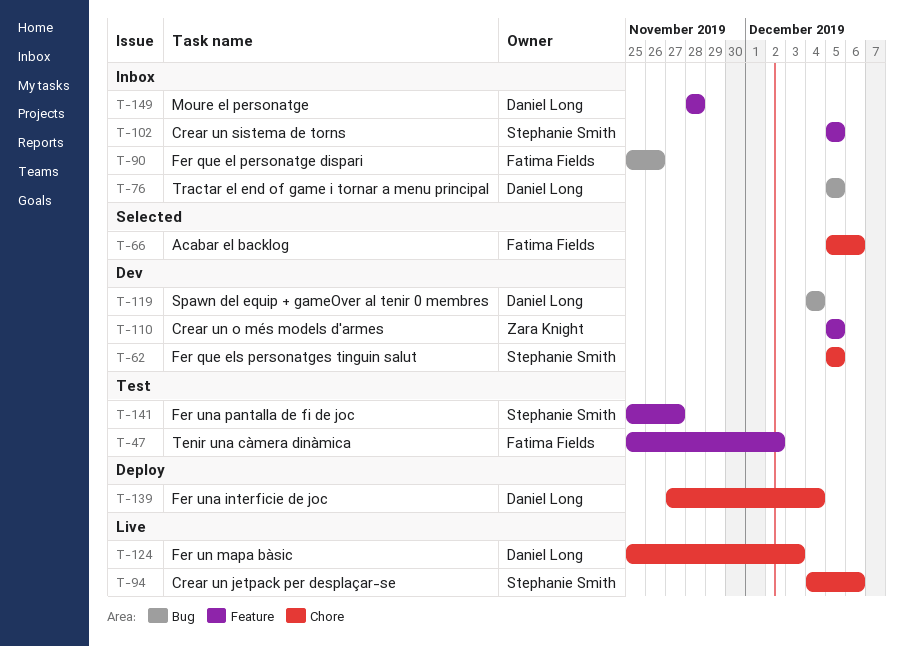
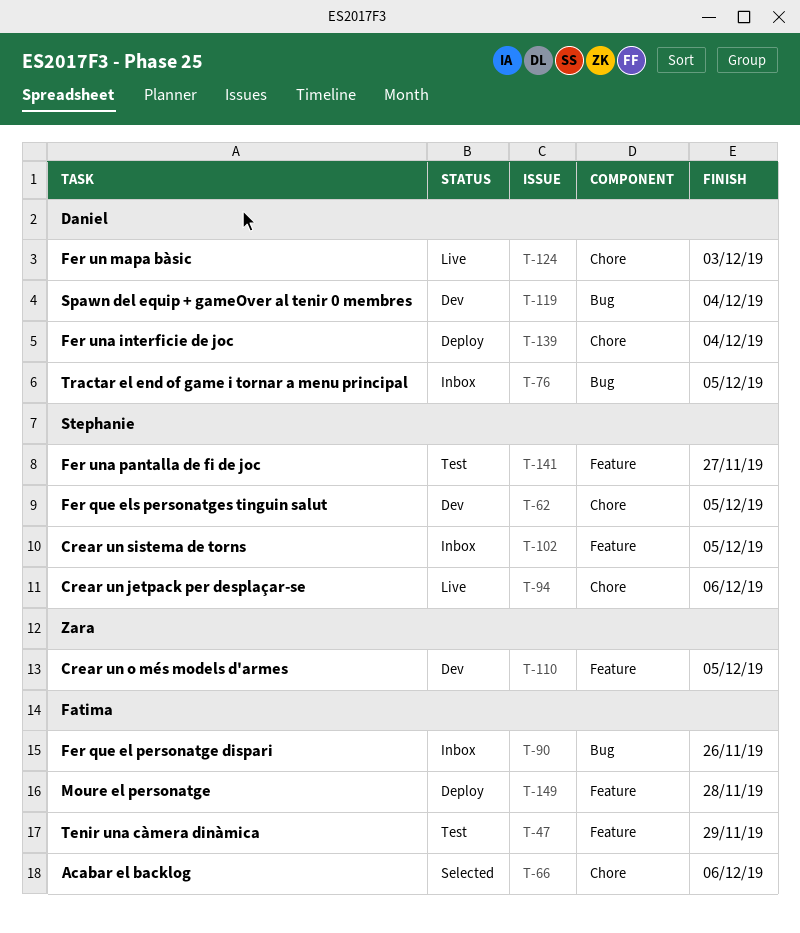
T-47, due: Dec 2 -> Nov 29
T-149, status: Inbox -> Deploy
T-149, owner: Daniel Long -> Fatima Fields

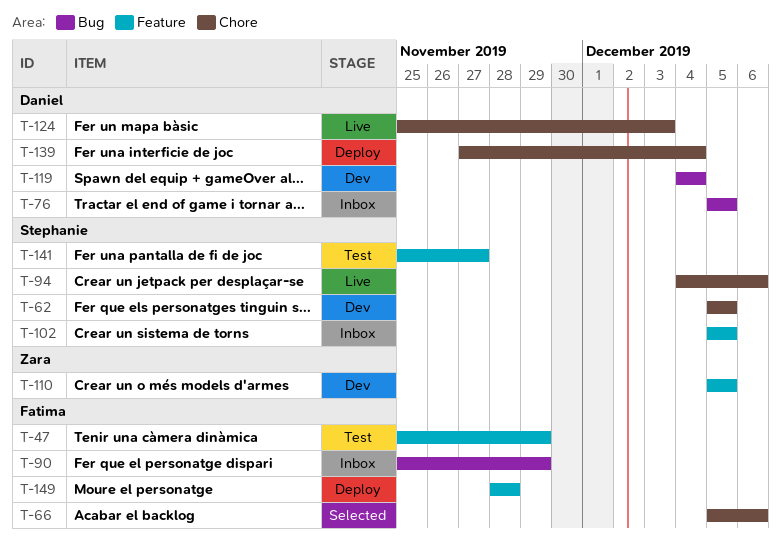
T-90, due: Nov 26 -> Nov 29

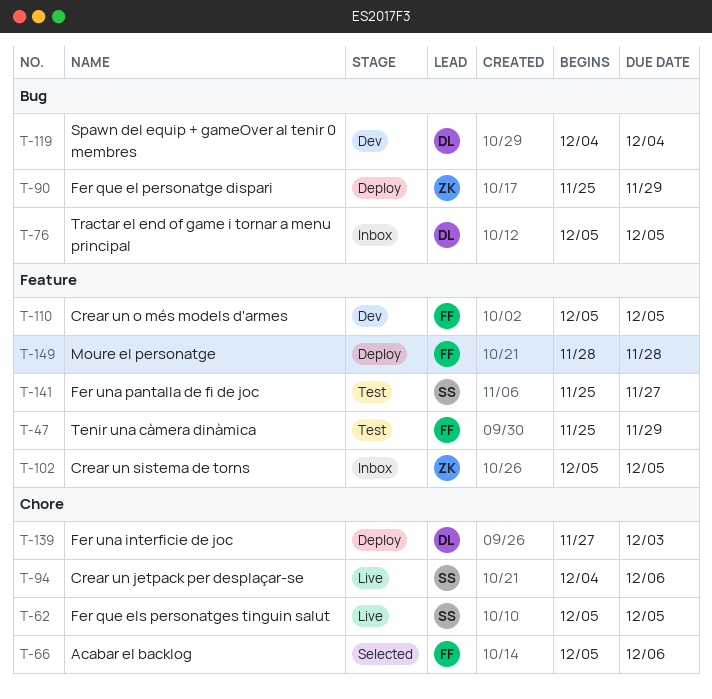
T-62, status: Dev -> Live
T-90, status: Inbox -> Deploy
T-90, owner: Fatima -> Zara
T-102, owner: Stephanie -> Zara
T-110, owner: Zara -> Fatima
T-124: present -> none
T-139, due: Dec 4 -> Dec 3

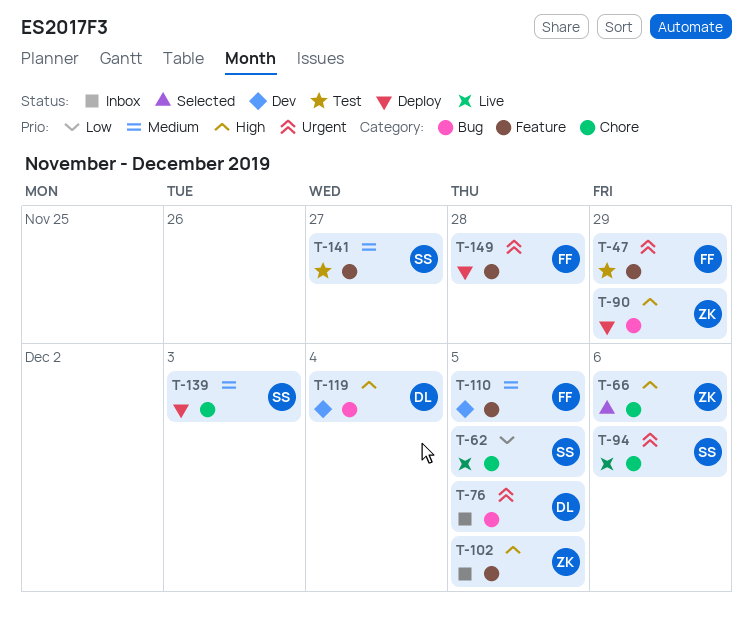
T-66, owner: FF -> ZK
T-139, owner: DL -> SS

